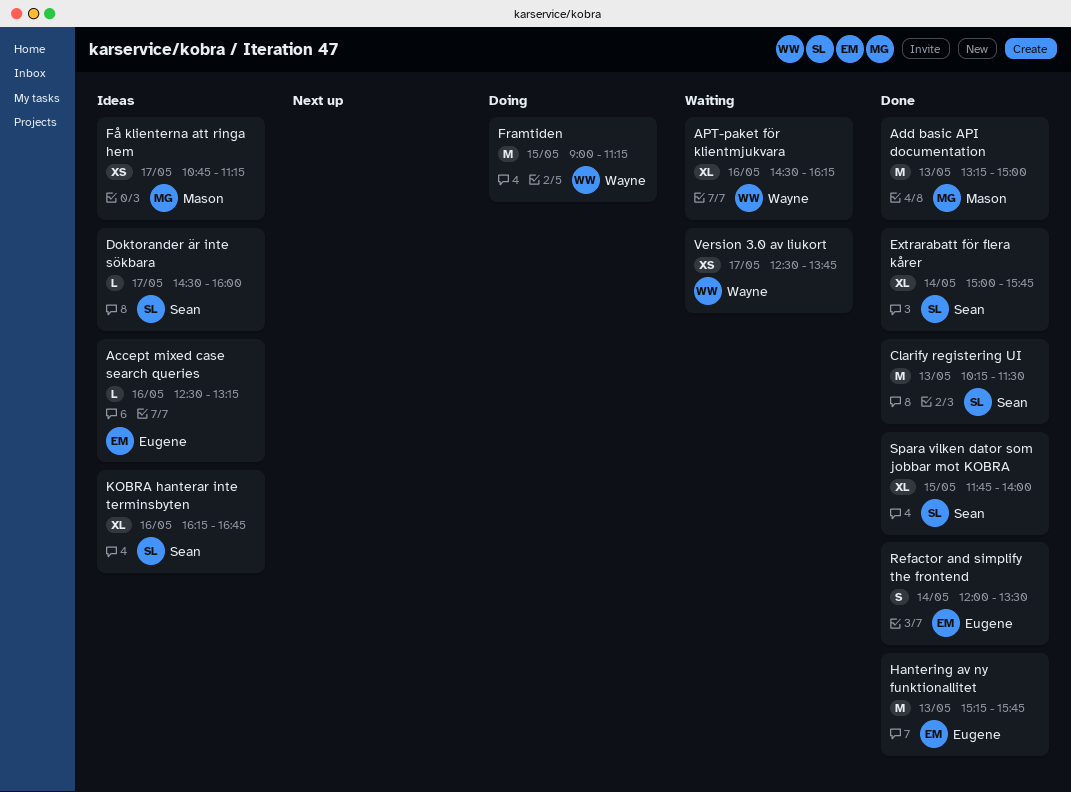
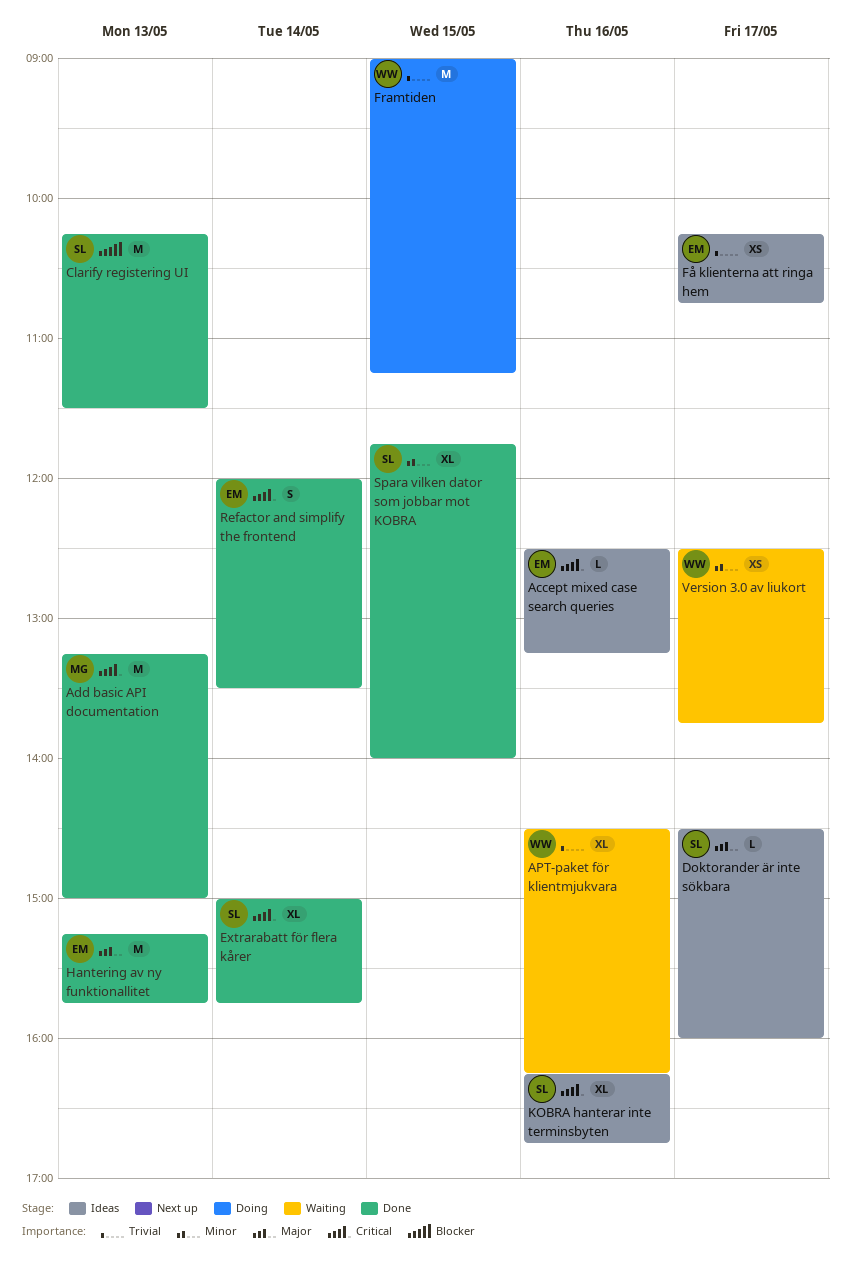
Få klienterna att ringa hem, owner: Mason -> Eugene
Få klienterna att ringa hem, begins: 10:45 -> 10:15
Få klienterna att ringa hem, ends: 11:15 -> 10:45

